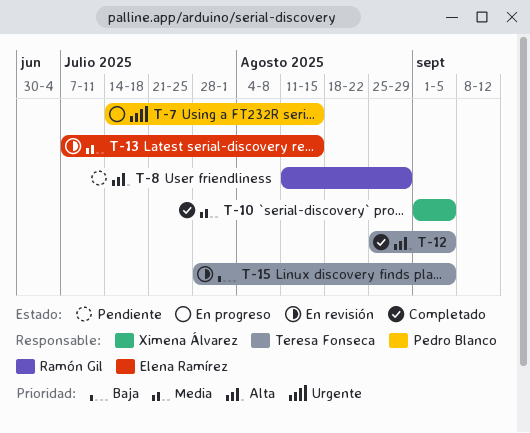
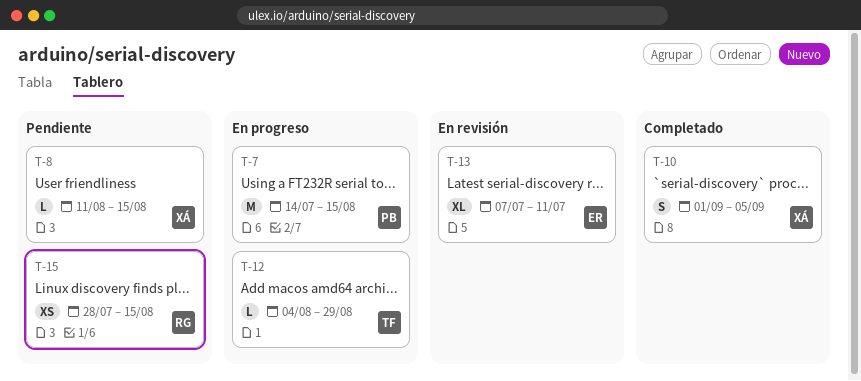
T-8, owner: Ramón Gil -> Ximena Álvarez
T-8, due: Aug 29 -> Aug 15
T-12, status: Completado -> En progreso
T-12, start: Aug 25 -> Aug 4
T-12, due: Sep 5 -> Aug 29
T-13, due: Aug 15 -> Jul 11
T-15, status: En revisión -> Pendiente
T-15, owner: Teresa Fonseca -> Ramón Gil
T-15, due: Sep 5 -> Aug 15

